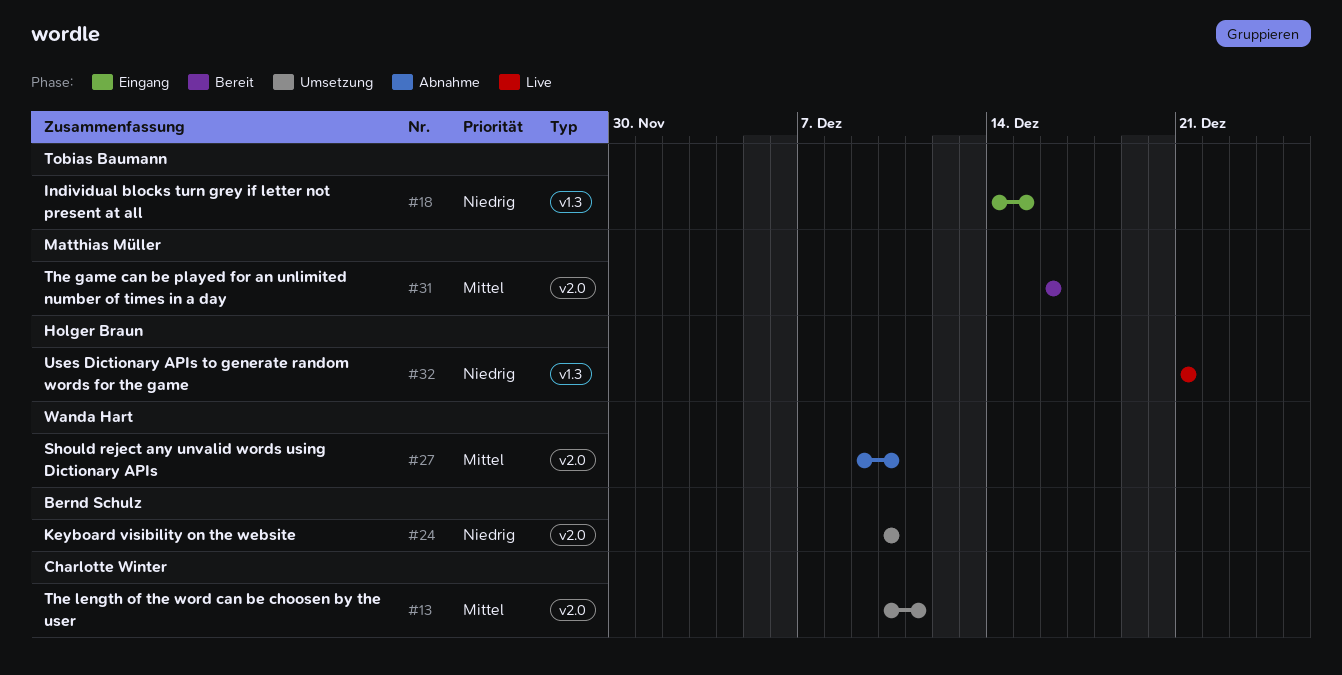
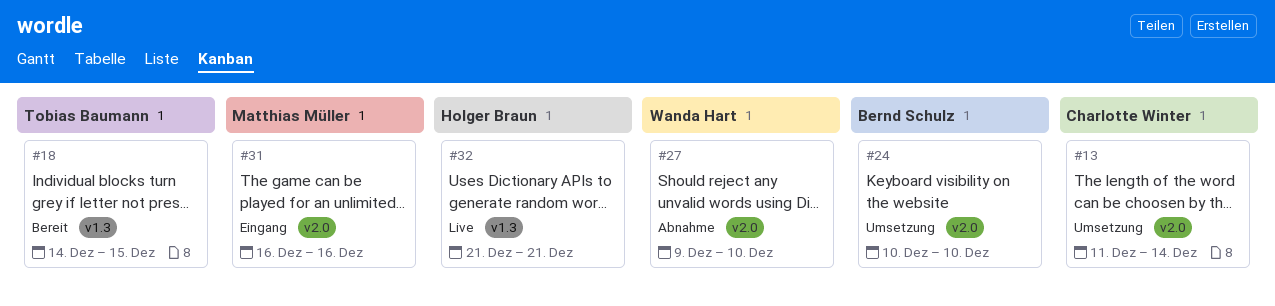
#13, start: Dec 10 -> Dec 11
#13, due: Dec 11 -> Dec 14
#18, status: Eingang -> Bereit
#31, status: Bereit -> Eingang

